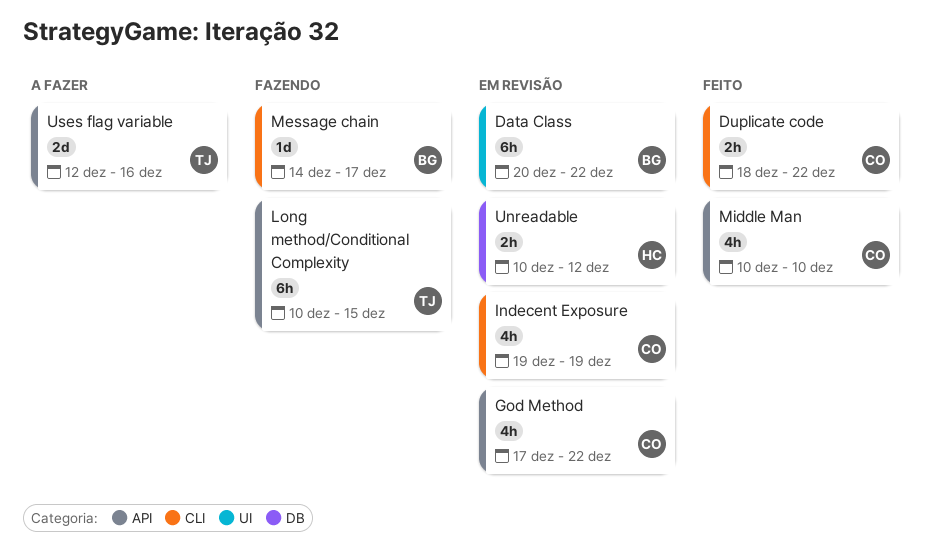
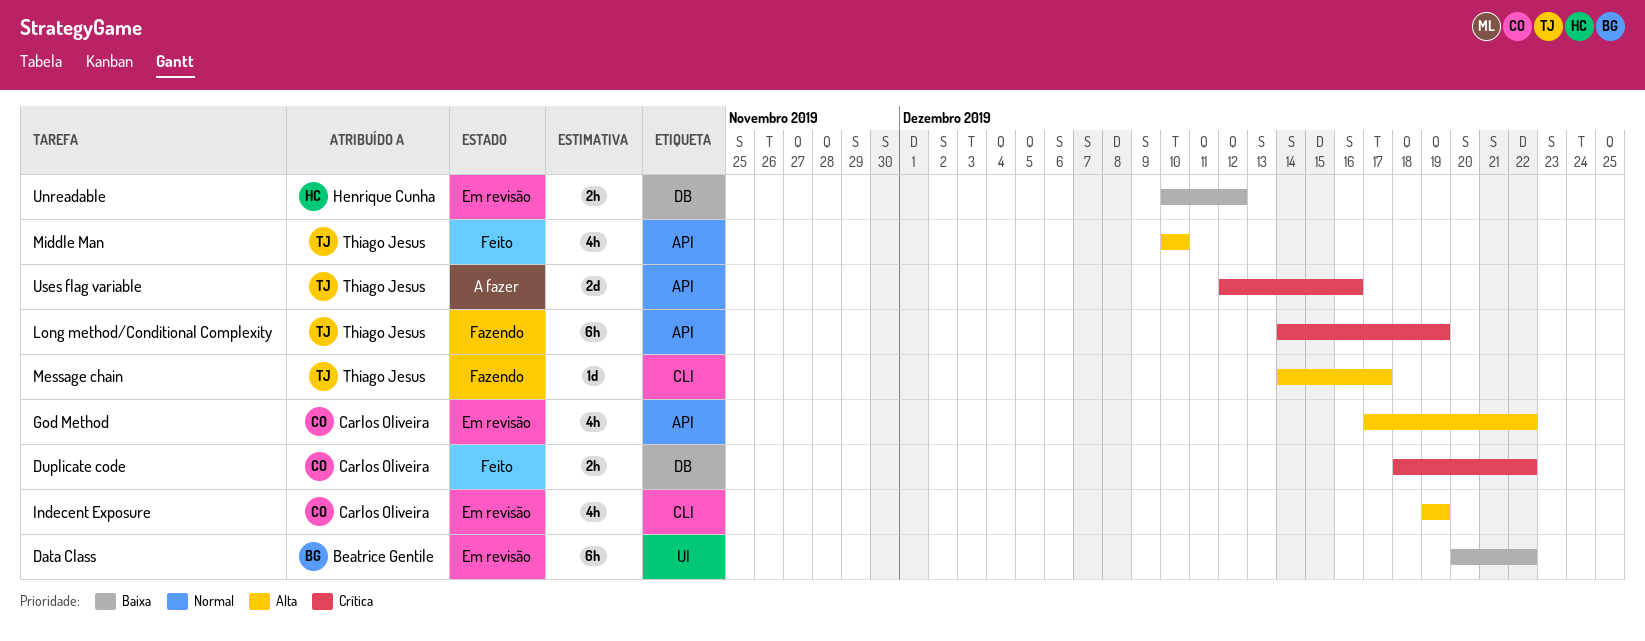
Duplicate code, label: CLI -> DB
Long method/Conditional Complexity, start: Dec 10 -> Dec 14
Long method/Conditional Complexity, due: Dec 15 -> Dec 19
Message chain, owner: Beatrice Gentile -> Thiago Jesus
Middle Man, owner: Carlos Oliveira -> Thiago Jesus

